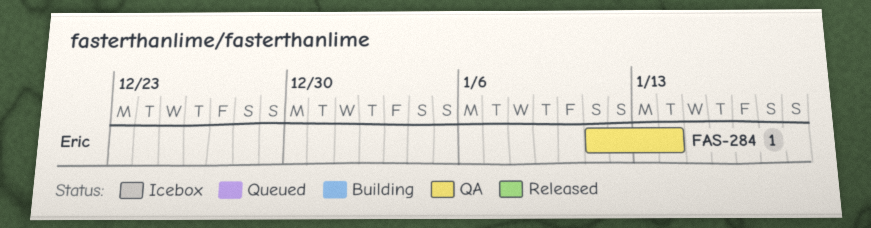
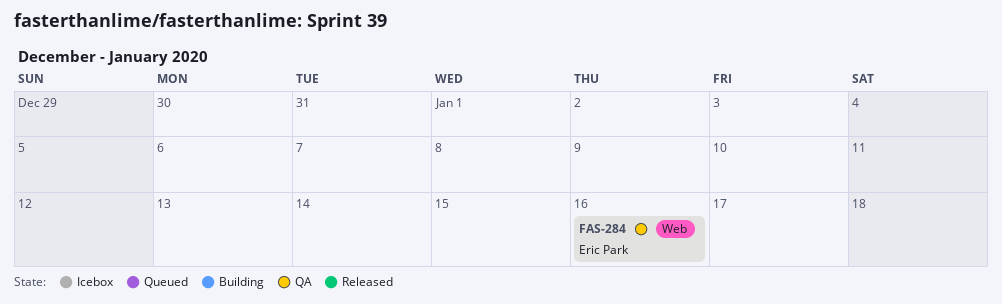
FAS-284, due: Jan 14 -> Jan 16

